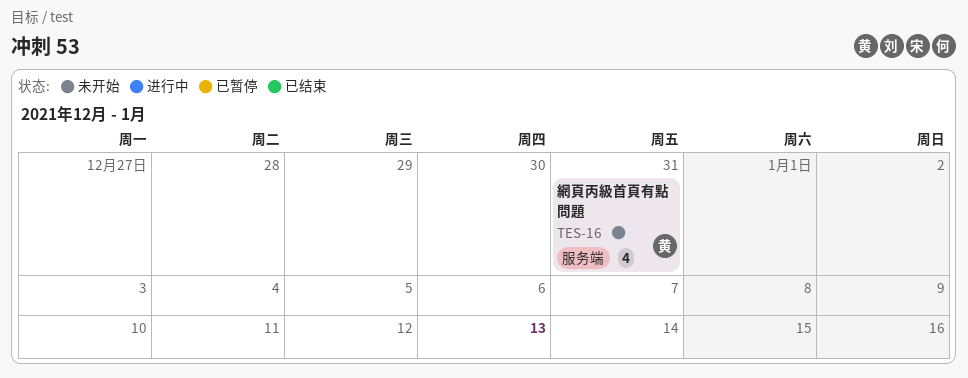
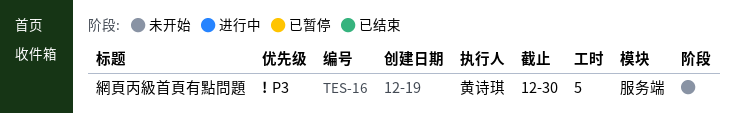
TES-16, estimate: 4 -> 5
TES-16, due: Dec 31 -> Dec 30

